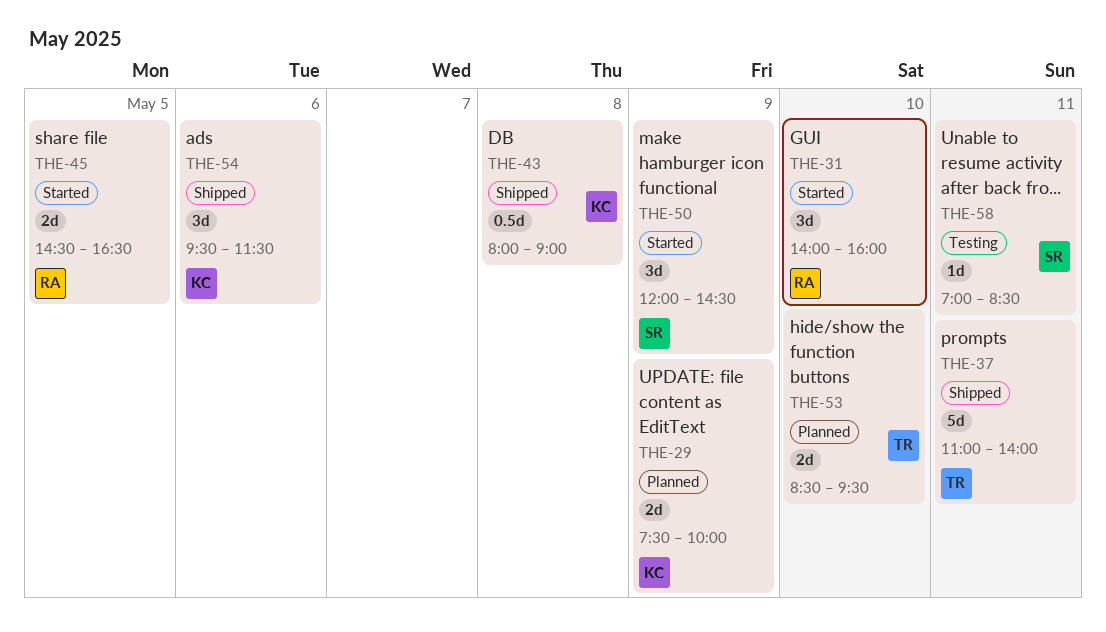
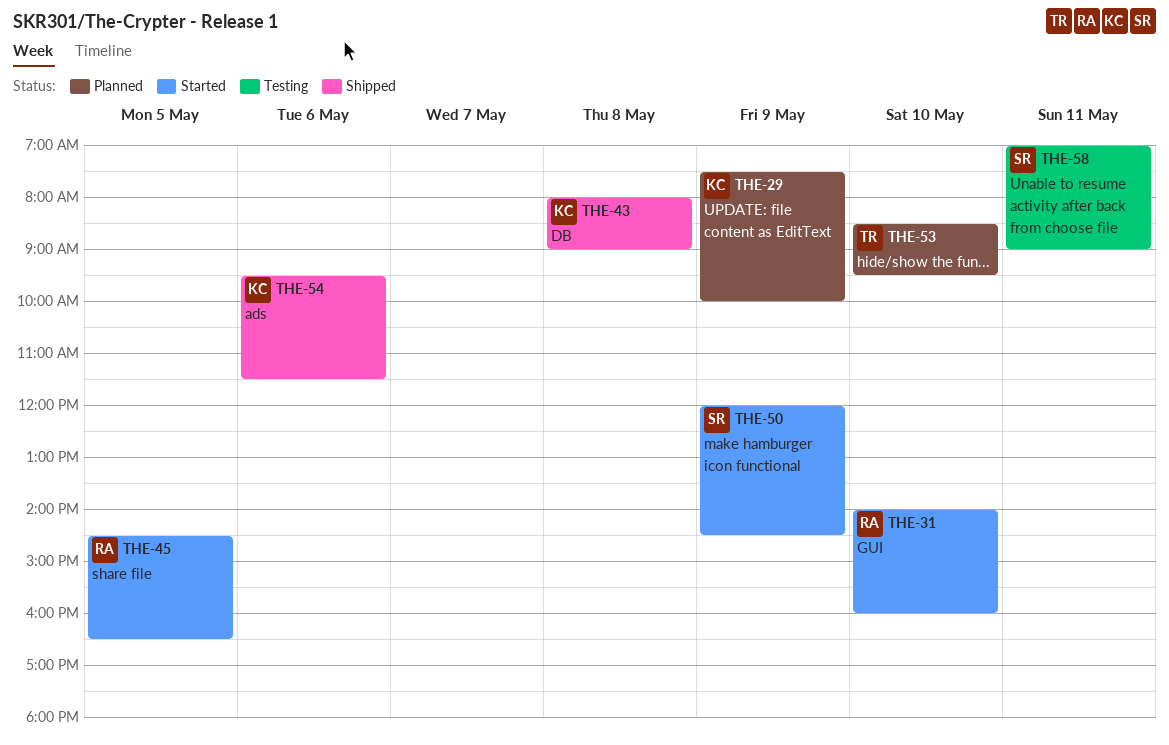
THE-37: present -> none
THE-58, ends: 08:30 -> 09:00

